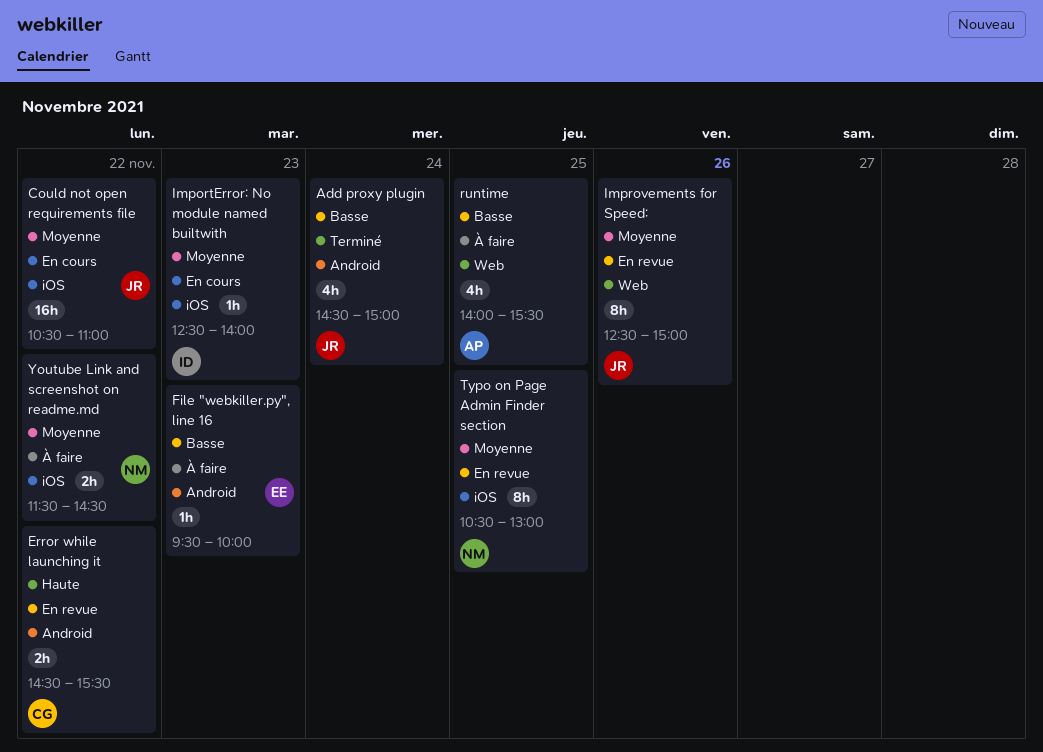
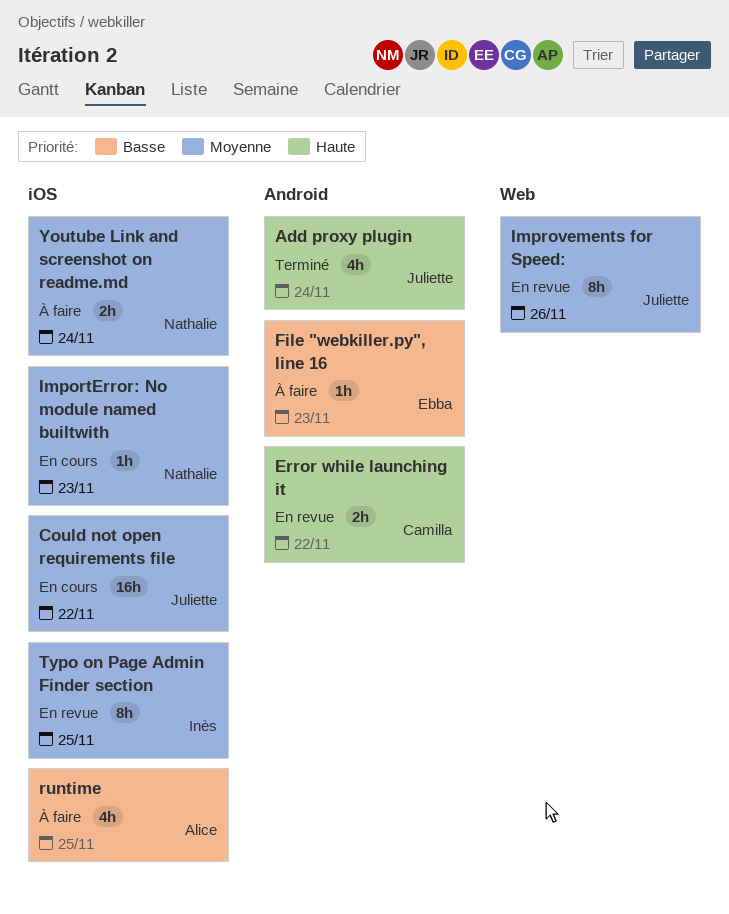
Add proxy plugin, priority: Basse -> Haute
ImportError: No module named builtwith, owner: Inès -> Nathalie
runtime, label: Web -> iOS
Typo on Page Admin Finder section, owner: Nathalie -> Inès
Youtube Link and screenshot on readme.md, day: Nov 22 -> Nov 24

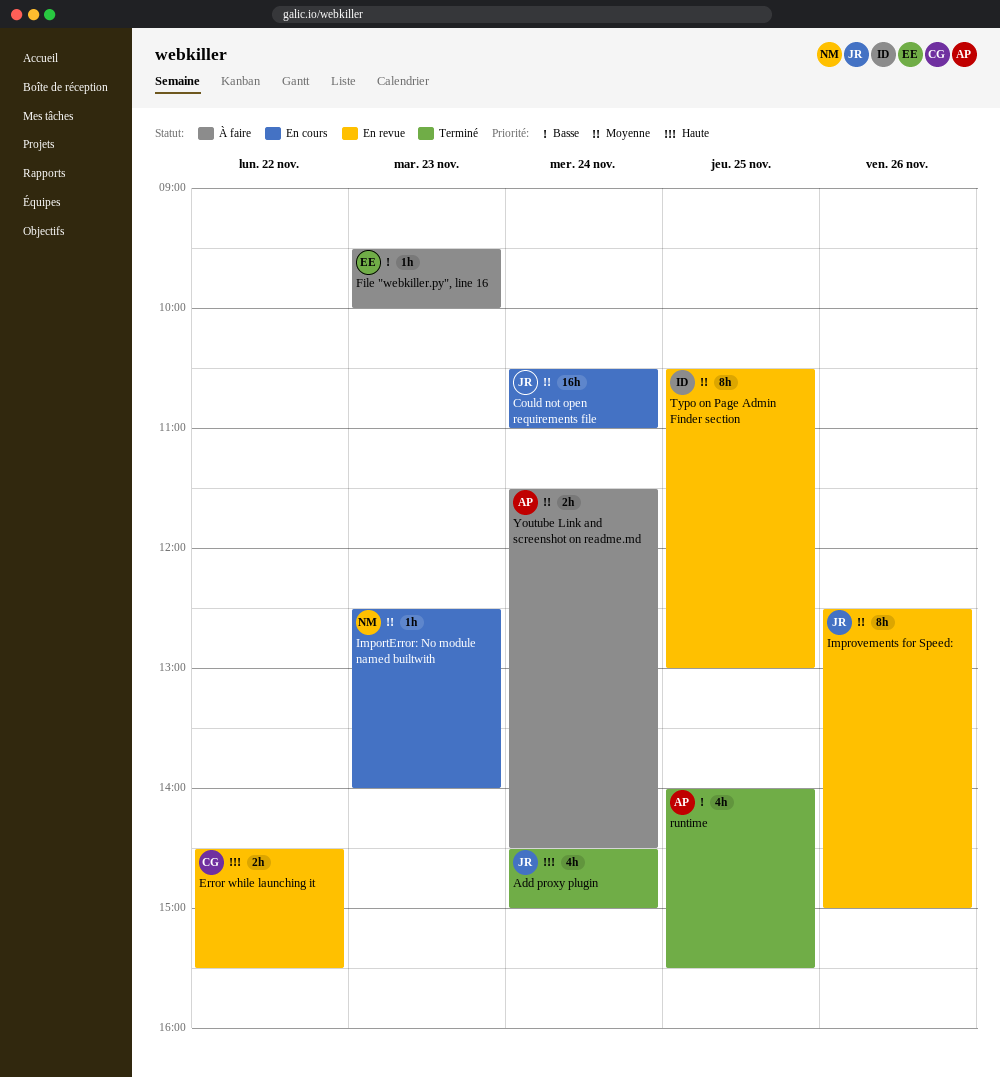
Could not open requirements file, day: Nov 22 -> Nov 24
runtime, status: À faire -> Terminé
Youtube Link and screenshot on readme.md, owner: Nathalie -> Alice

